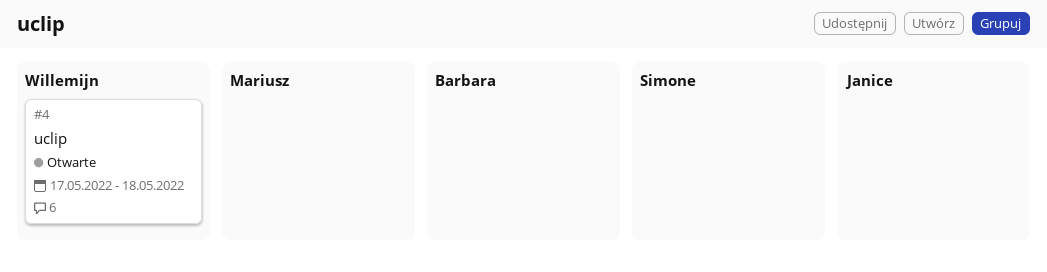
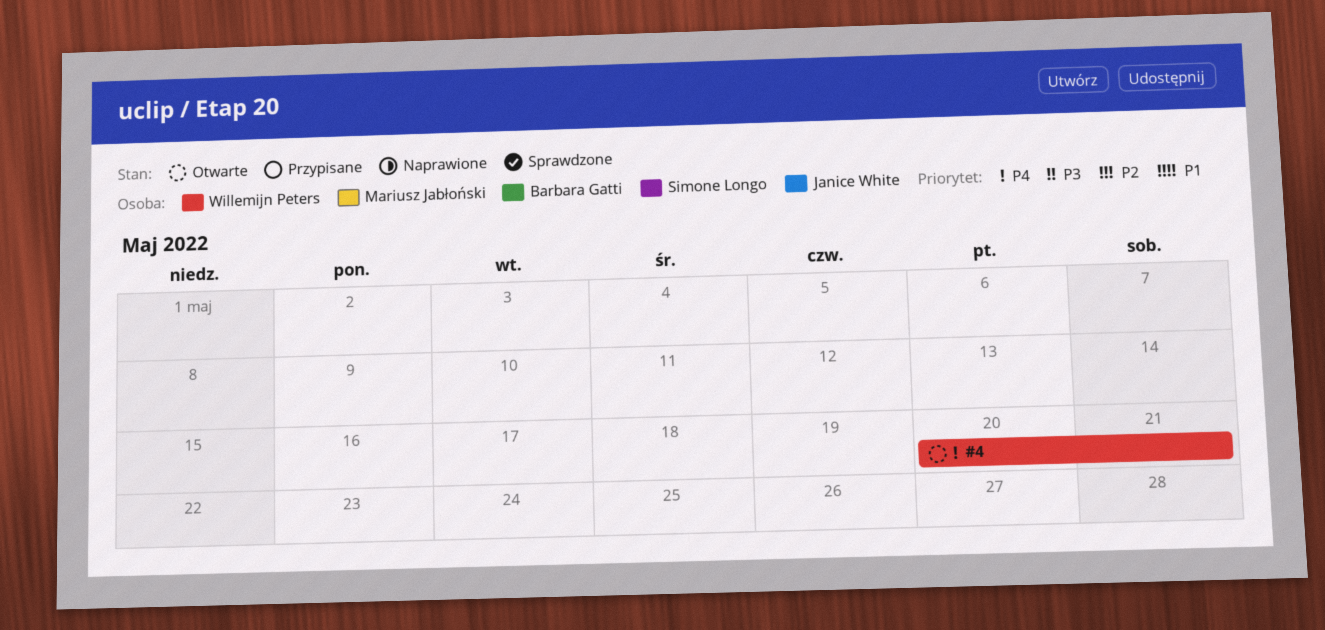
#4, start: May 17 -> May 20
#4, due: May 18 -> May 21

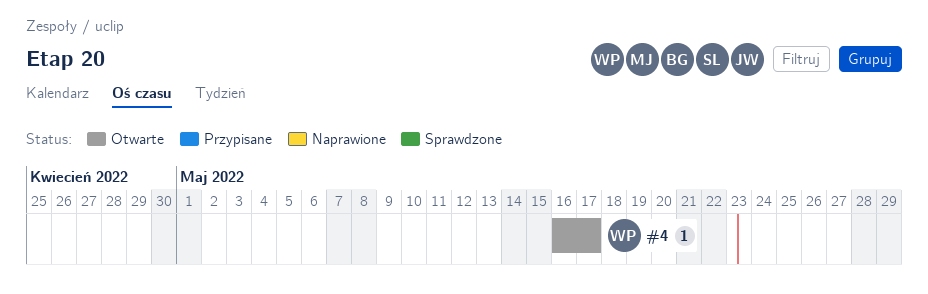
#4, start: May 20 -> May 16
#4, due: May 21 -> May 17

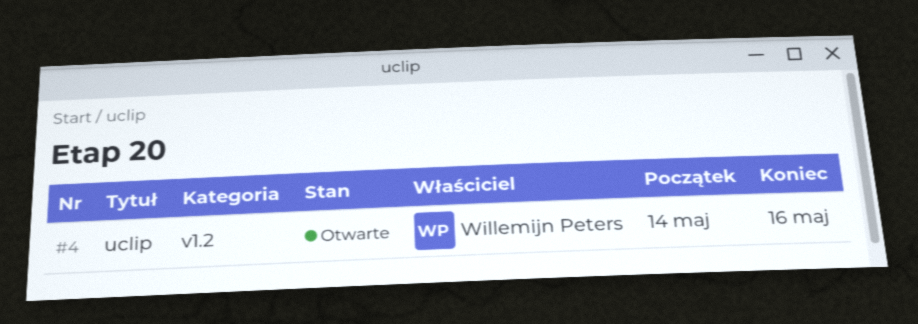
#4, start: May 16 -> May 14
#4, due: May 17 -> May 16

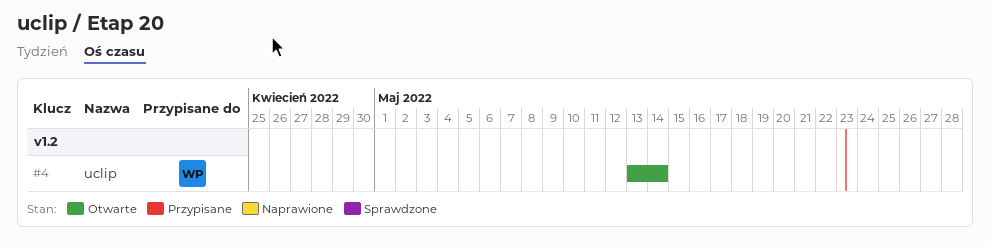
#4, start: May 14 -> May 13
#4, due: May 16 -> May 14

